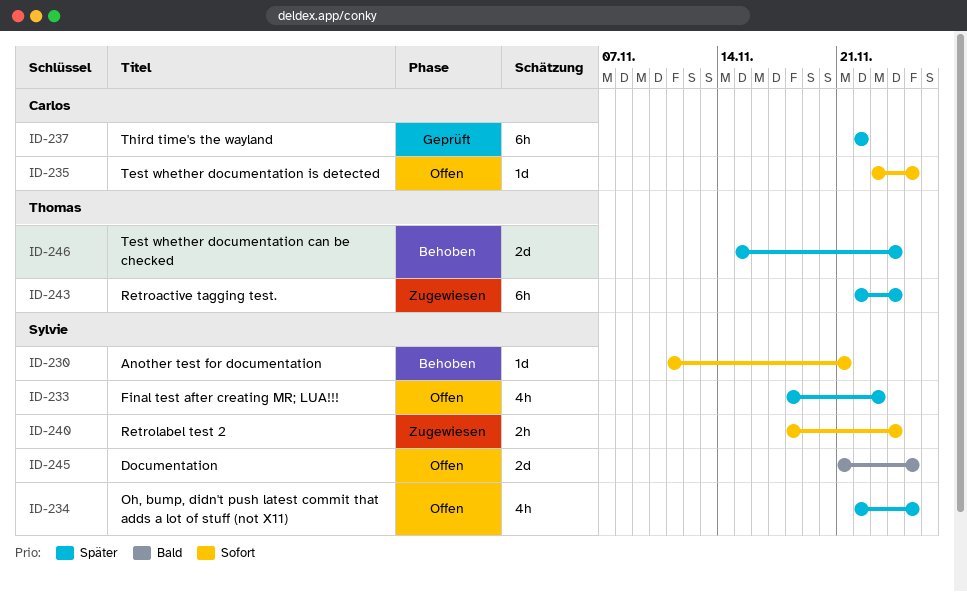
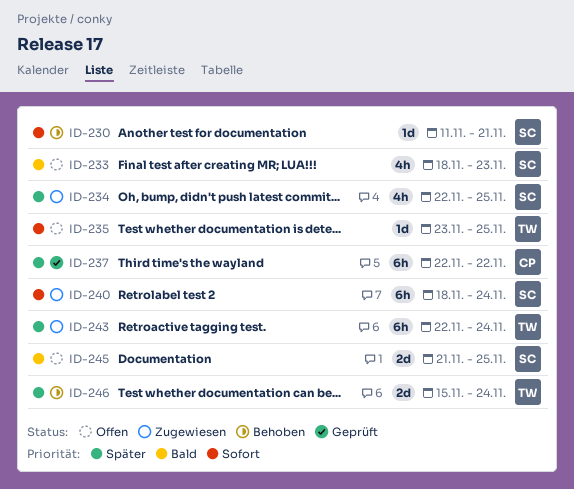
ID-233, priority: Später -> Bald
ID-234, status: Offen -> Zugewiesen
ID-235, owner: Carlos -> Thomas
ID-240, estimate: 2h -> 6h

